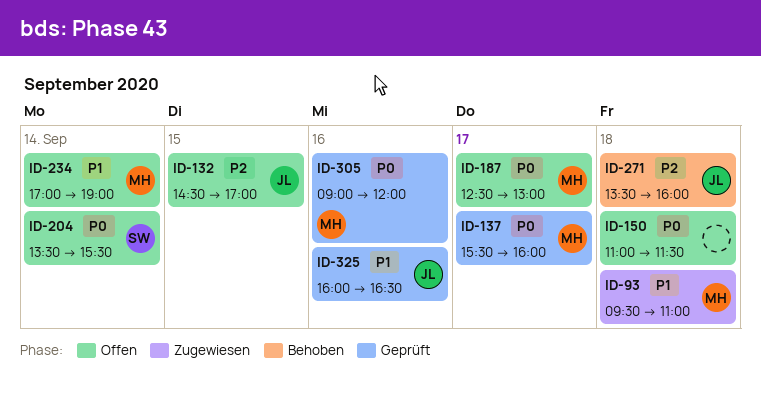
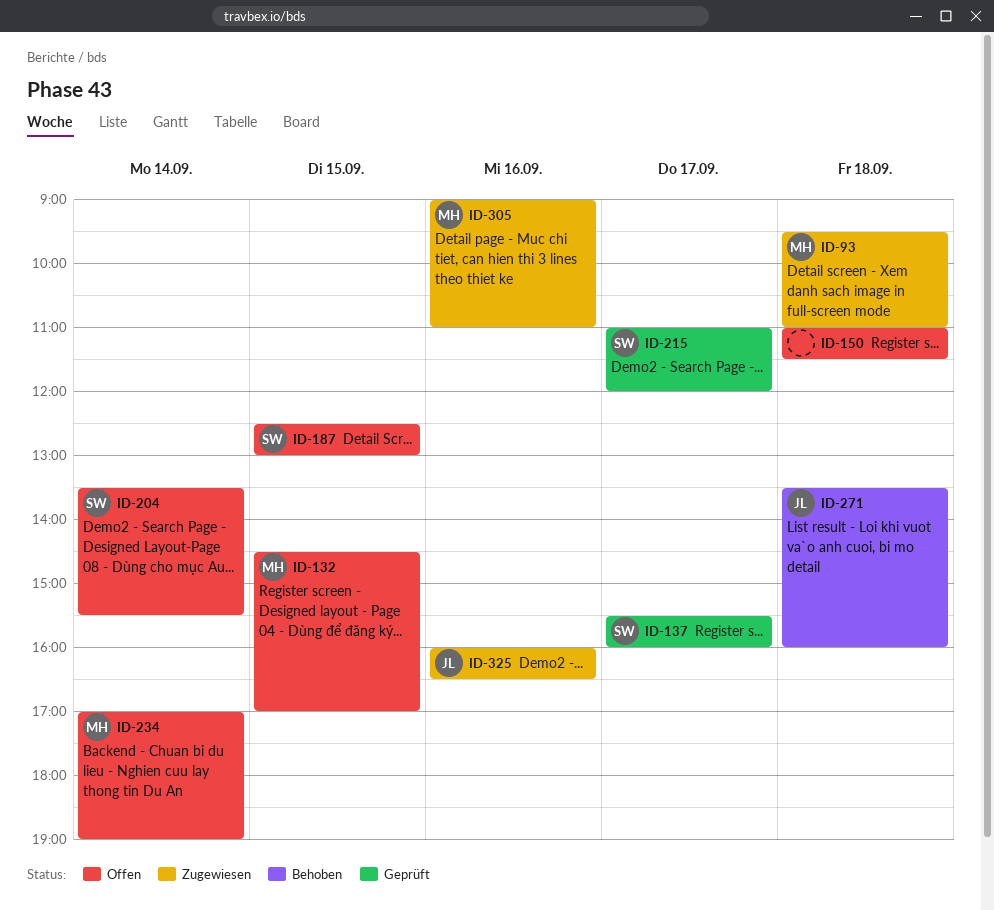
ID-132, owner: JL -> MH
ID-137, owner: MH -> SW
ID-187, owner: MH -> SW
ID-187, day: Sep 17 -> Sep 15
ID-215: none -> present
ID-305, status: Geprüft -> Zugewiesen
ID-305, ends: 12:00 -> 11:00
ID-325, status: Geprüft -> Zugewiesen

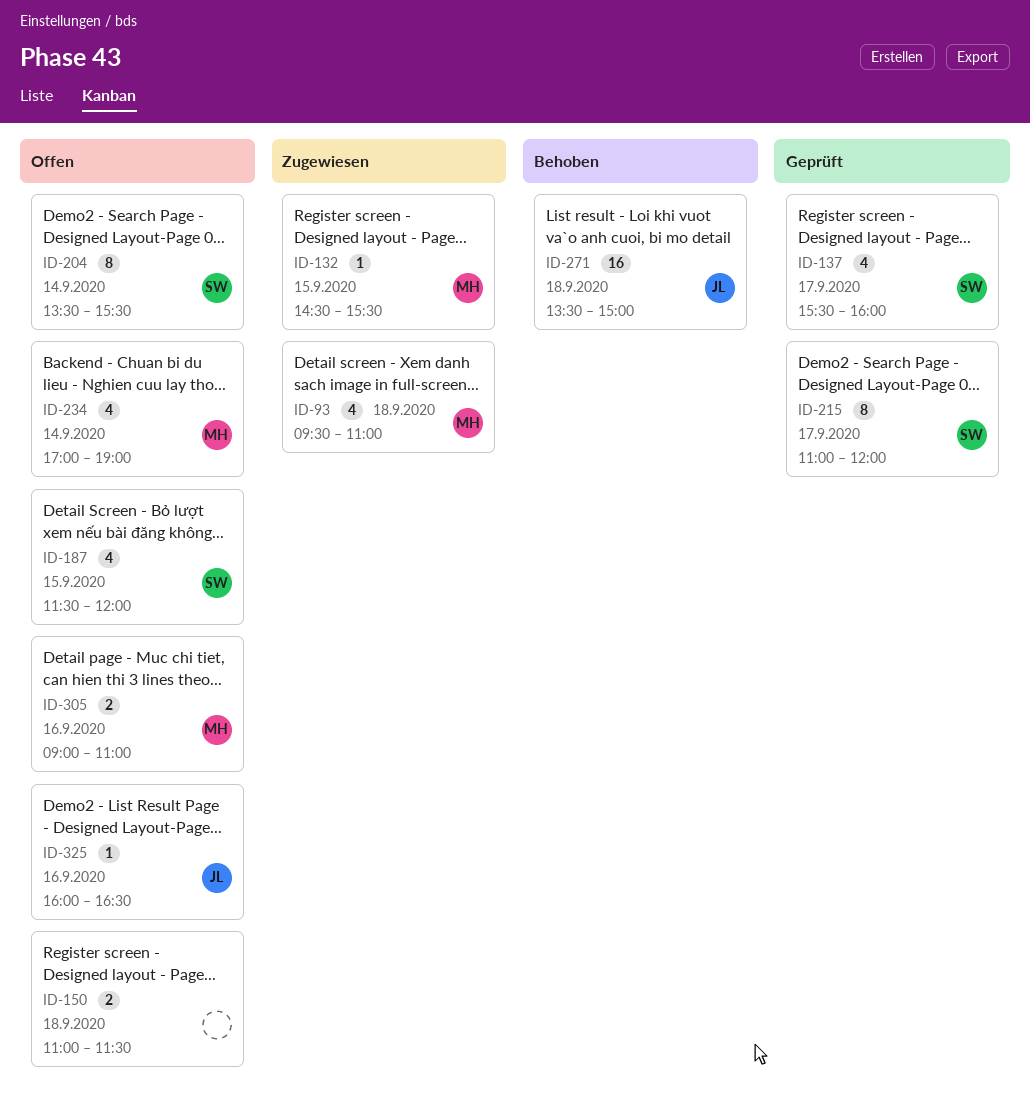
ID-132, status: Offen -> Zugewiesen
ID-132, ends: 17:00 -> 15:30
ID-187, begins: 12:30 -> 11:30
ID-187, ends: 13:00 -> 12:00
ID-271, ends: 16:00 -> 15:00
ID-305, status: Zugewiesen -> Offen
ID-325, status: Zugewiesen -> Offen

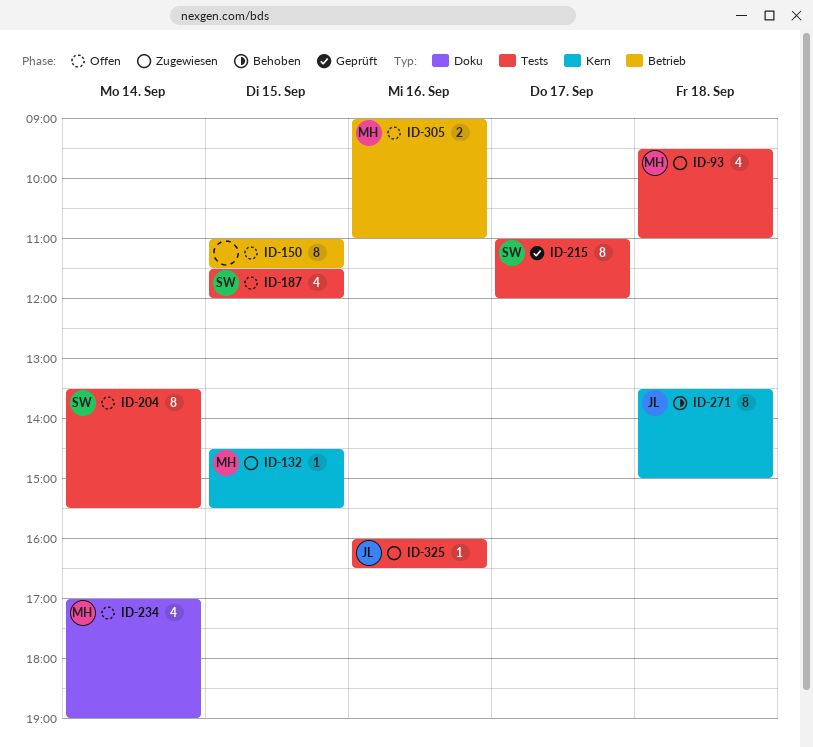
ID-137: present -> none
ID-150, estimate: 2 -> 8
ID-150, day: Sep 18 -> Sep 15
ID-271, estimate: 16 -> 8
ID-325, status: Offen -> Zugewiesen

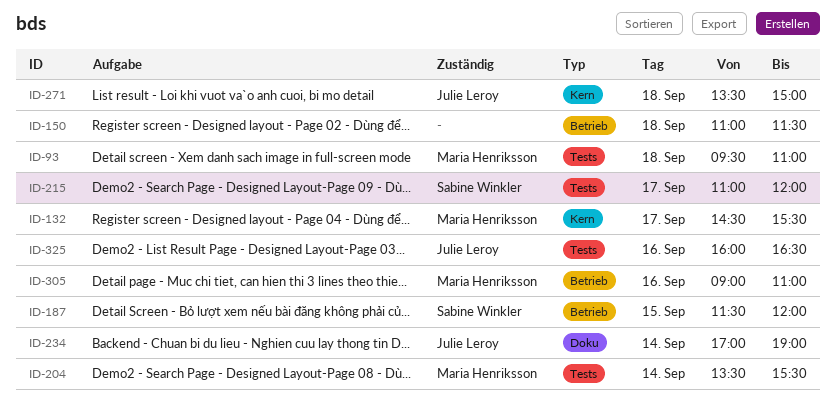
ID-132, day: Sep 15 -> Sep 17
ID-150, day: Sep 15 -> Sep 18
ID-187, label: Tests -> Betrieb
ID-204, owner: Sabine Winkler -> Maria Henriksson
ID-234, owner: Maria Henriksson -> Julie Leroy

